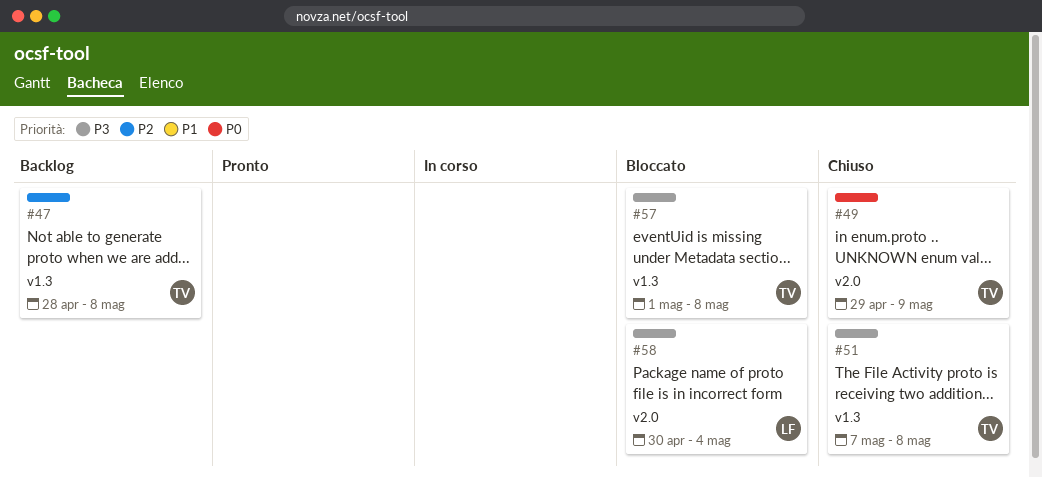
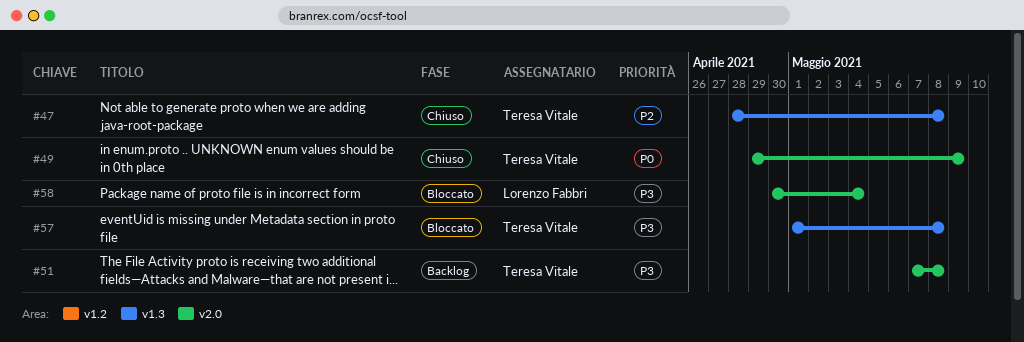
#47, status: Backlog -> Chiuso
#51, status: Chiuso -> Backlog
#51, label: v1.3 -> v2.0

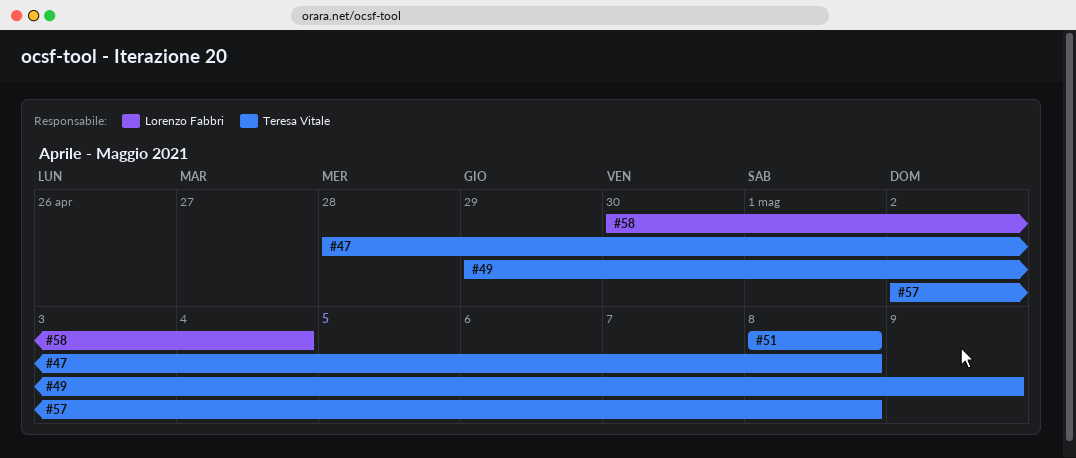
#51, start: May 7 -> May 8
#57, start: May 1 -> May 2

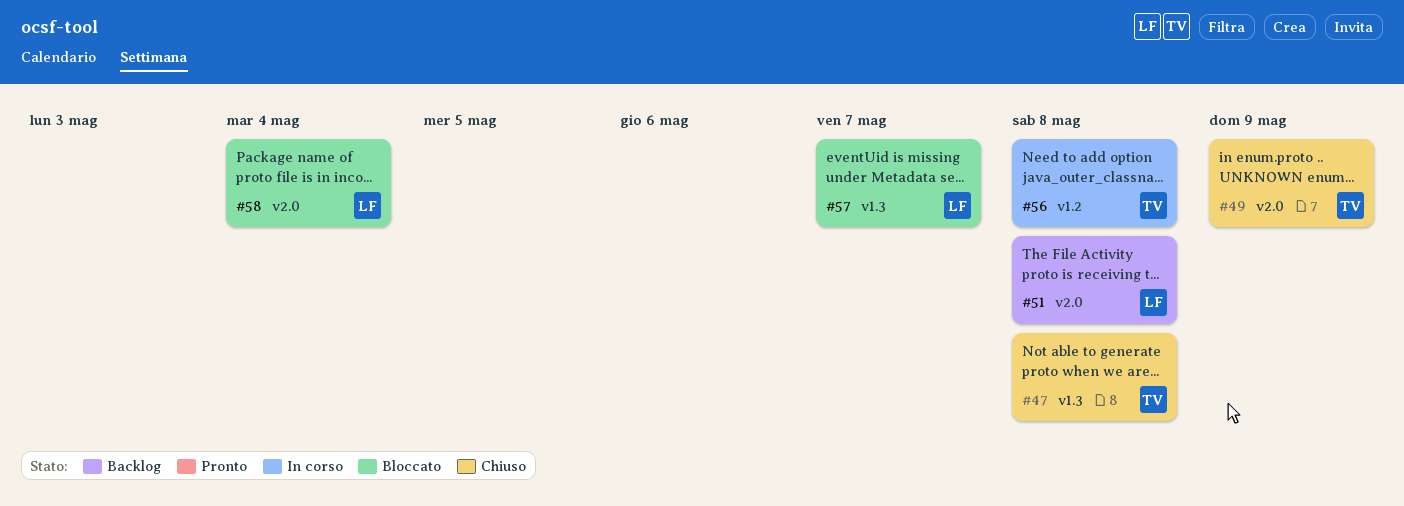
#51, owner: Teresa Vitale -> Lorenzo Fabbri
#56: none -> present
#57, owner: Teresa Vitale -> Lorenzo Fabbri
#57, due: May 8 -> May 7

